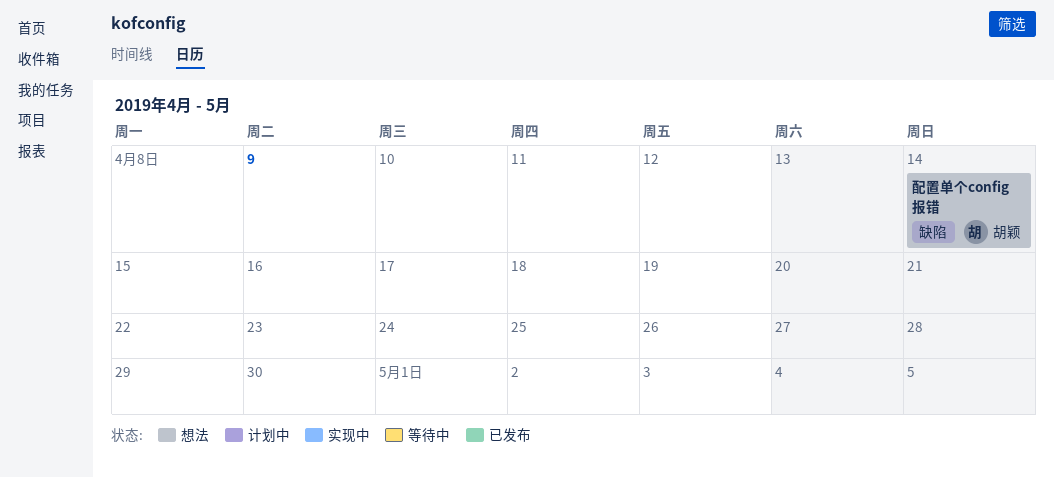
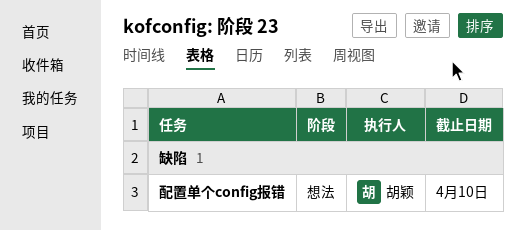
配置单个config报错, due: Apr 14 -> Apr 10

